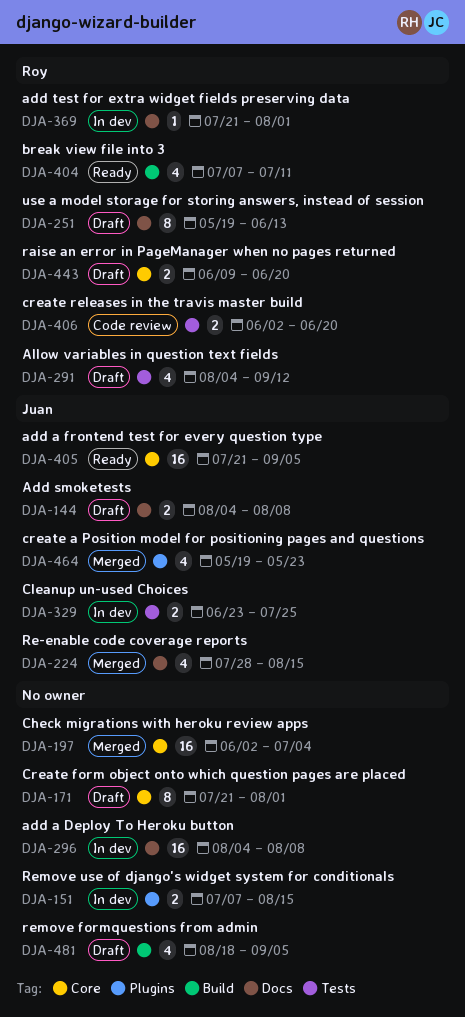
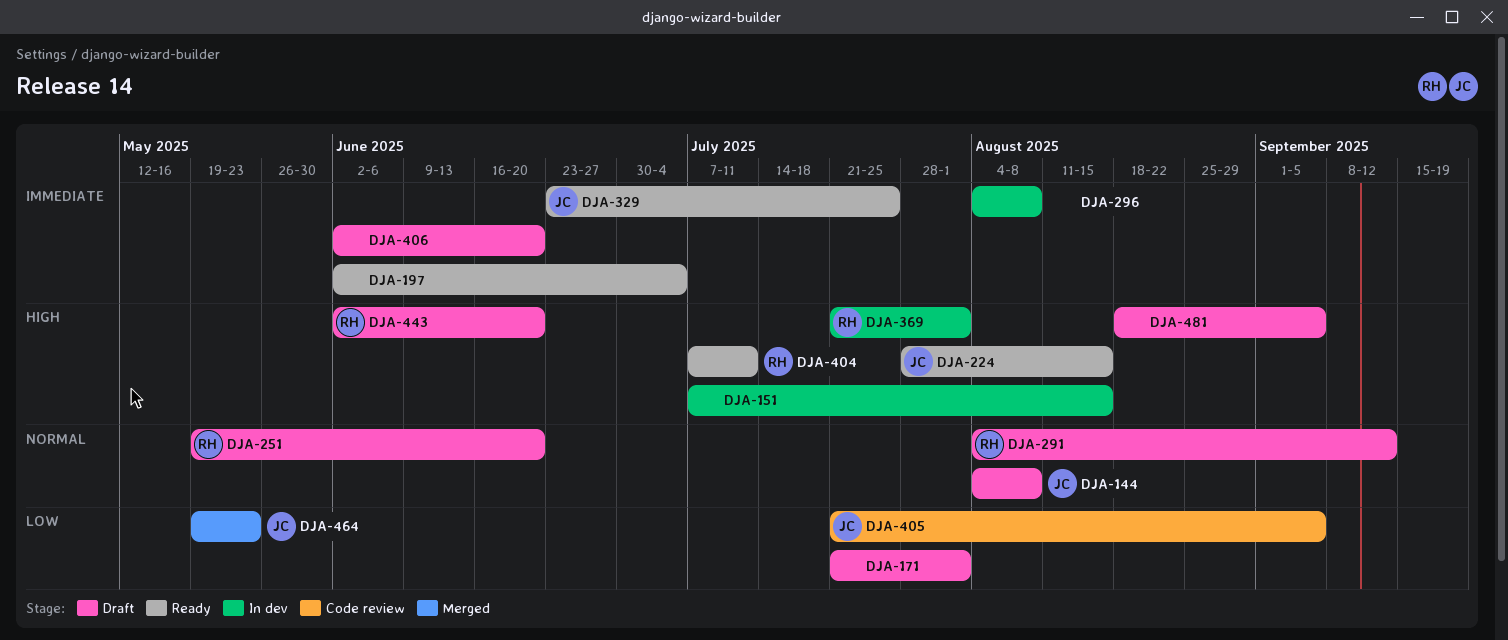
DJA-197, status: Merged -> Ready
DJA-224, status: Merged -> Ready
DJA-251, due: Jun 13 -> Jun 20
DJA-329, status: In dev -> Ready
DJA-405, status: Ready -> Code review
DJA-406, status: Code review -> Draft
DJA-406, owner: Roy -> none
DJA-443, start: Jun 9 -> Jun 2

